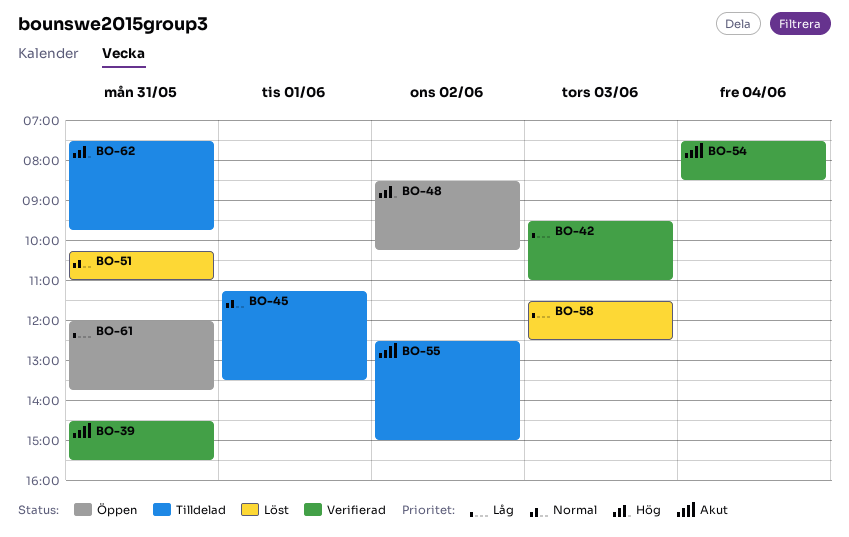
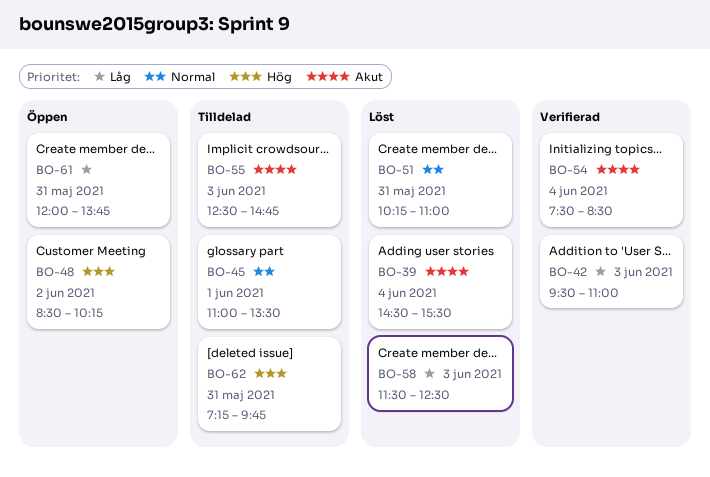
BO-39, status: Verifierad -> Löst
BO-39, day: May 31 -> Jun 4
BO-45, begins: 11:15 -> 11:00
BO-55, day: Jun 2 -> Jun 3
BO-55, ends: 15:00 -> 14:45
BO-62, begins: 07:30 -> 07:15

